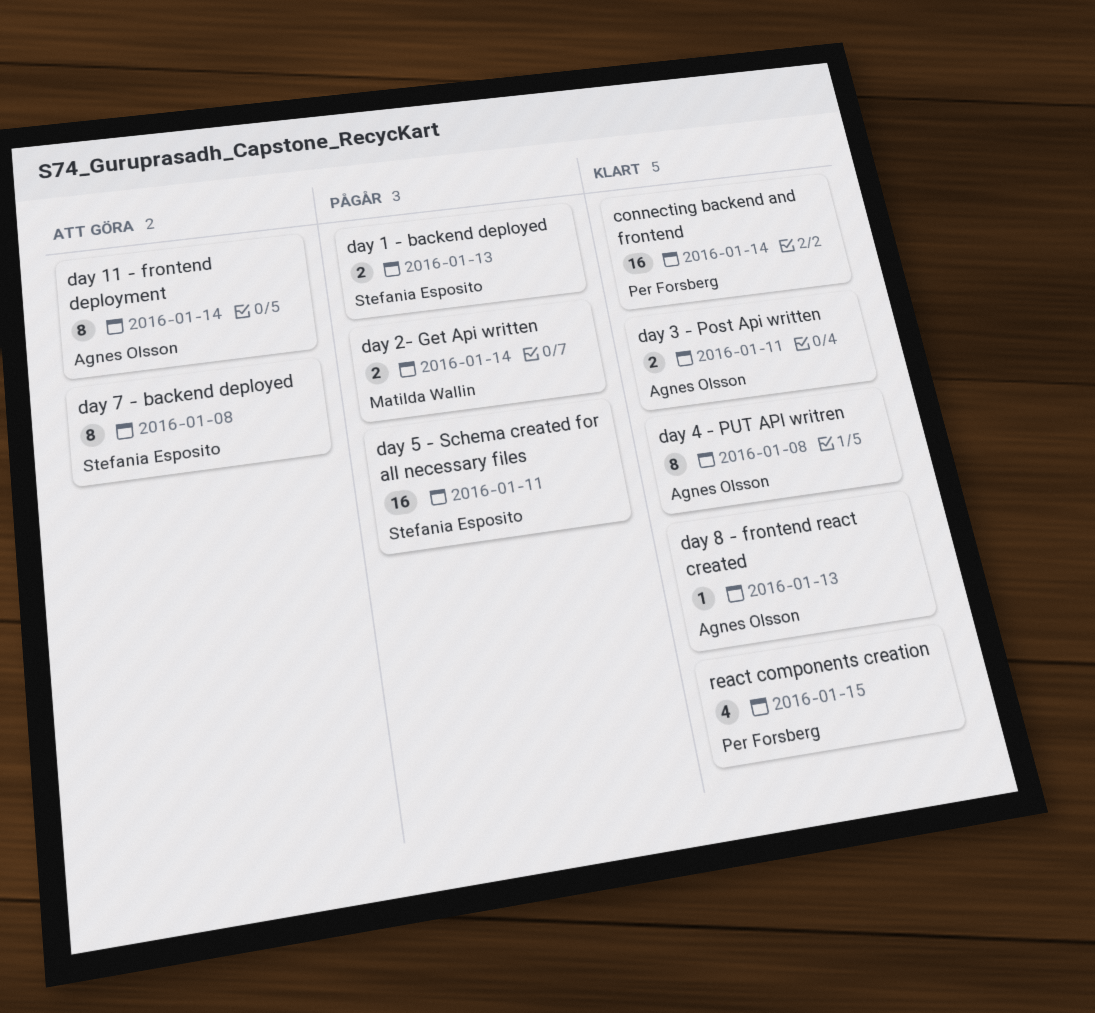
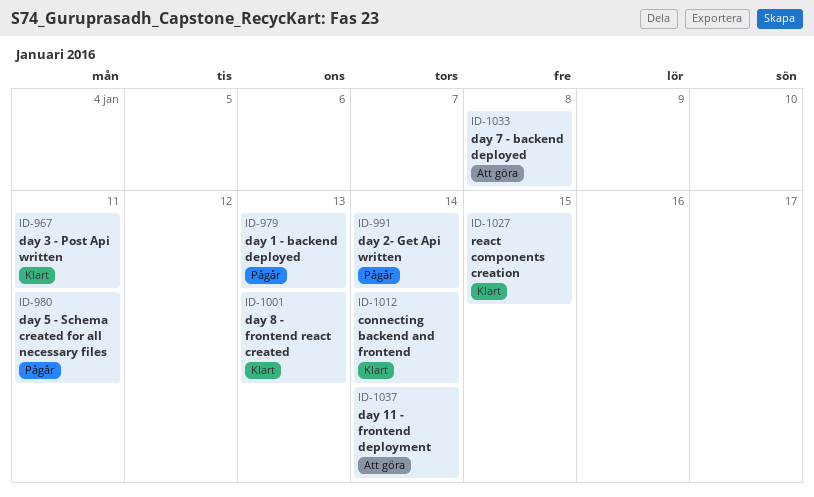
day 4 - PUT API writren: present -> none

